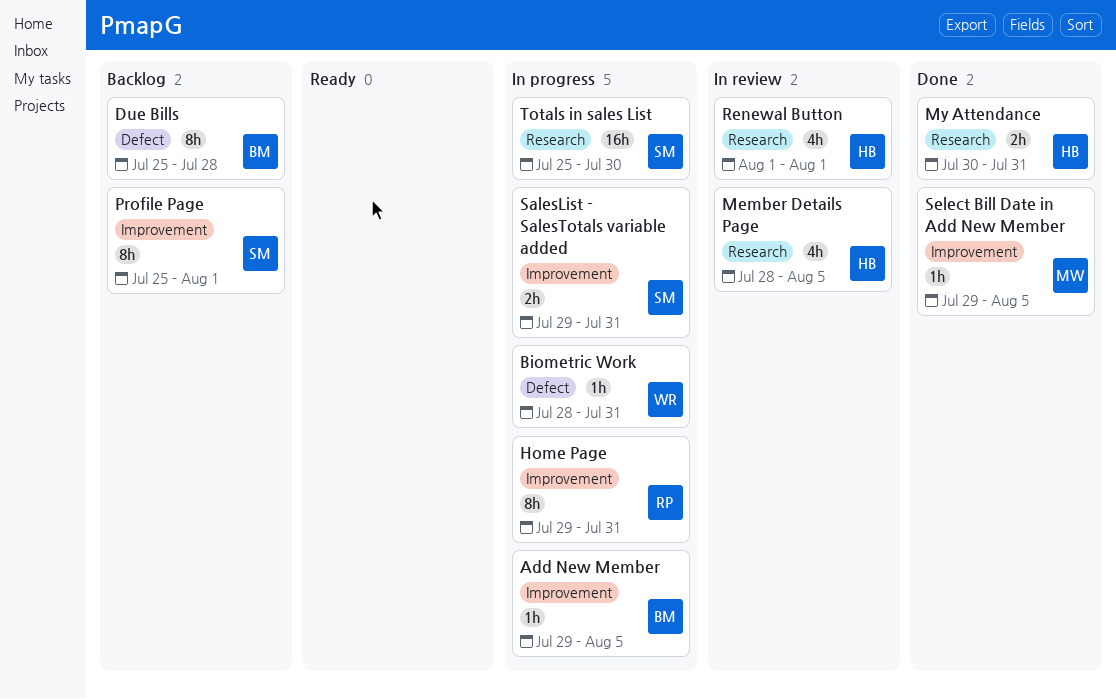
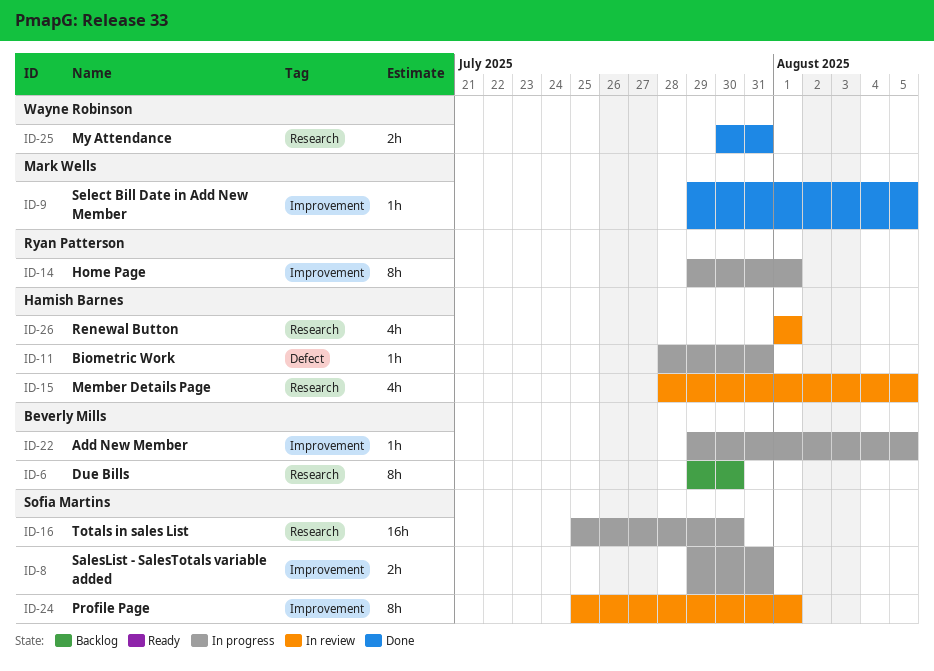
Biometric Work, owner: Wayne Robinson -> Hamish Barnes
Due Bills, label: Defect -> Research
Due Bills, start: Jul 25 -> Jul 29
Due Bills, due: Jul 28 -> Jul 30
Home Page, due: Jul 31 -> Aug 1
My Attendance, owner: Hamish Barnes -> Wayne Robinson
Profile Page, status: Backlog -> In review

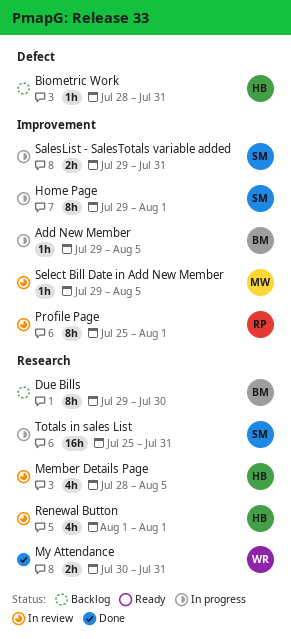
Biometric Work, status: In progress -> Backlog
Home Page, owner: Ryan Patterson -> Sofia Martins
Profile Page, owner: Sofia Martins -> Ryan Patterson
Select Bill Date in Add New Member, status: Done -> In review
Totals in sales List, due: Jul 30 -> Jul 31

